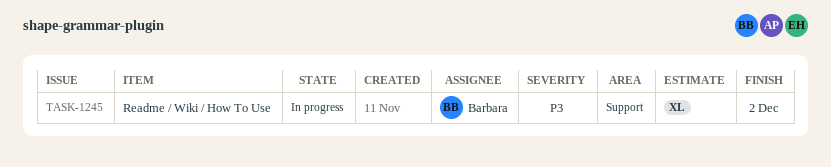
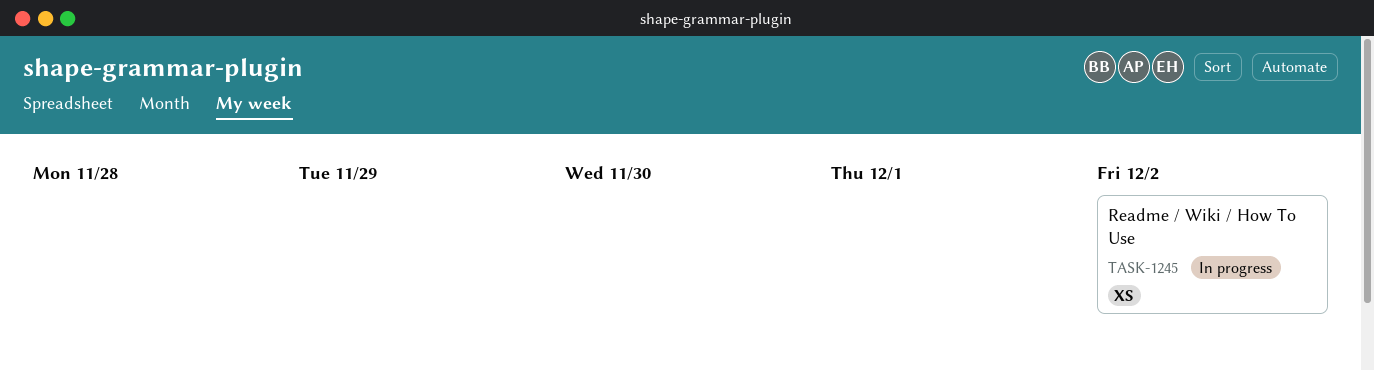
TASK-1245, estimate: XL -> XS

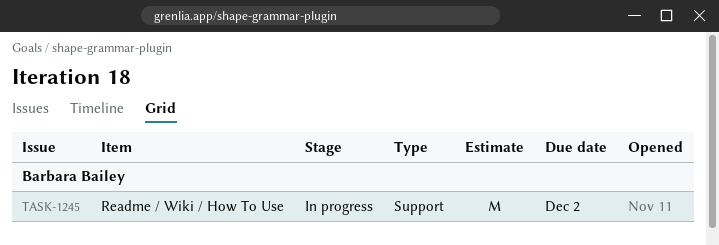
TASK-1245, estimate: XS -> M

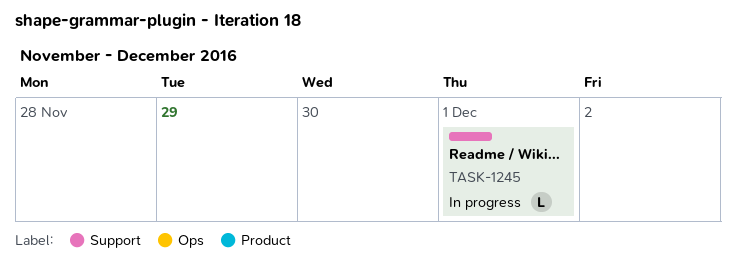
TASK-1245, estimate: M -> L
TASK-1245, due: Dec 2 -> Dec 1

